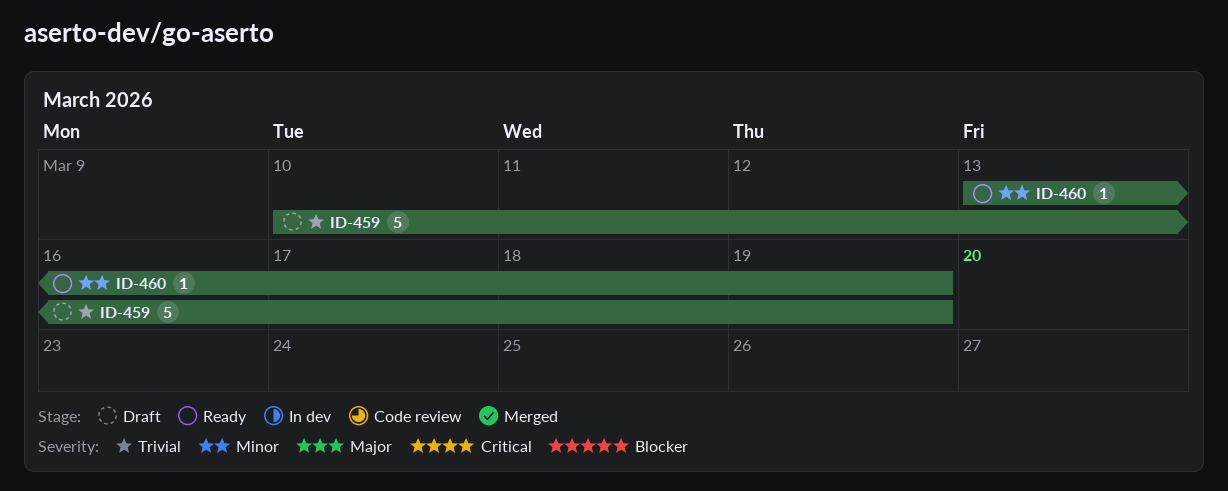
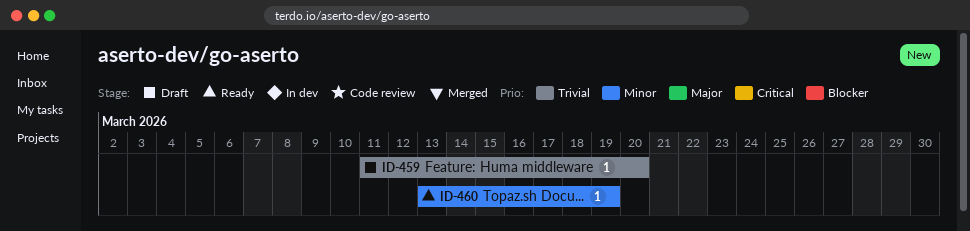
ID-459, estimate: 5 -> 1
ID-459, start: Mar 10 -> Mar 11
ID-459, due: Mar 19 -> Mar 20

